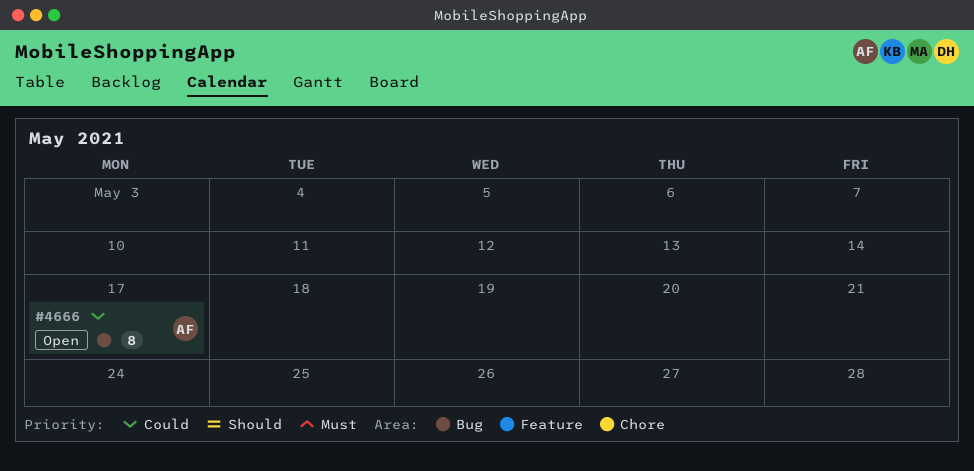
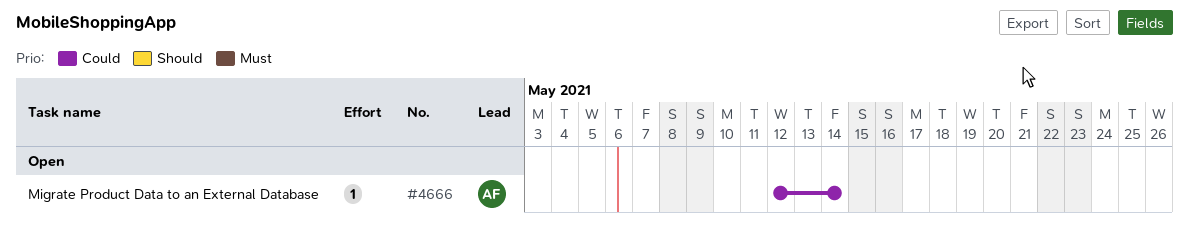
#4666, estimate: 8 -> 1
#4666, due: May 17 -> May 14

